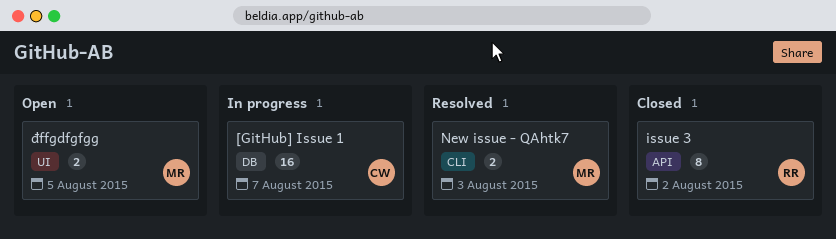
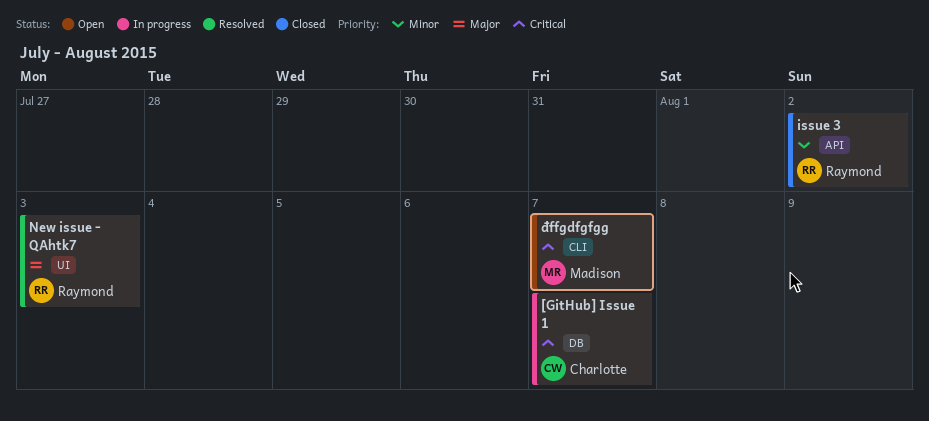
New issue - QAhtk7, owner: Madison -> Raymond
New issue - QAhtk7, label: CLI -> UI
đffgdfgfgg, label: UI -> CLI
đffgdfgfgg, due: Aug 5 -> Aug 7

